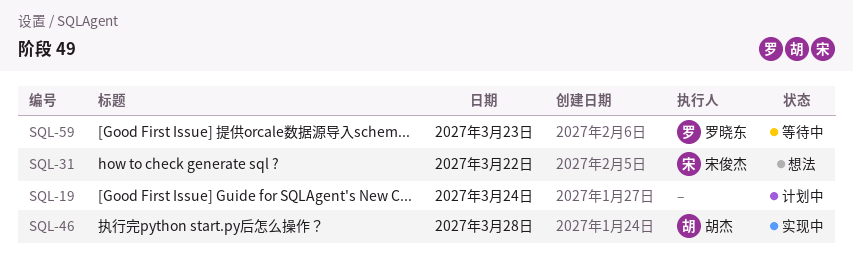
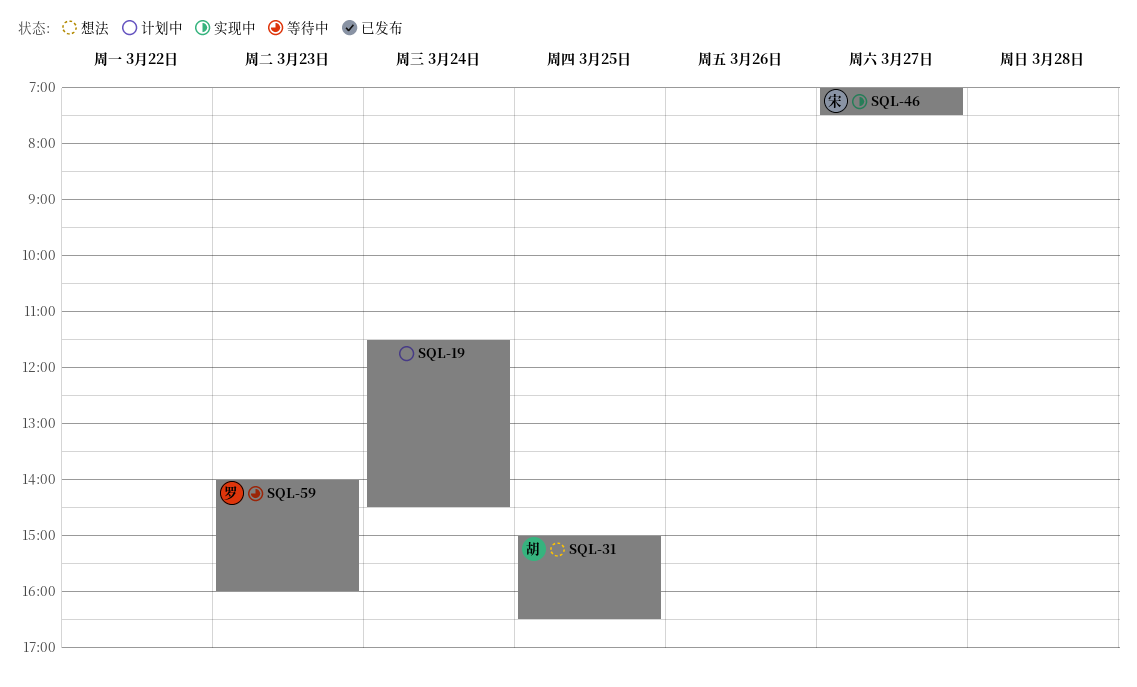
SQL-31, owner: 宋俊杰 -> 胡杰
SQL-31, day: Mar 22 -> Mar 25
SQL-46, owner: 胡杰 -> 宋俊杰
SQL-46, day: Mar 28 -> Mar 27

